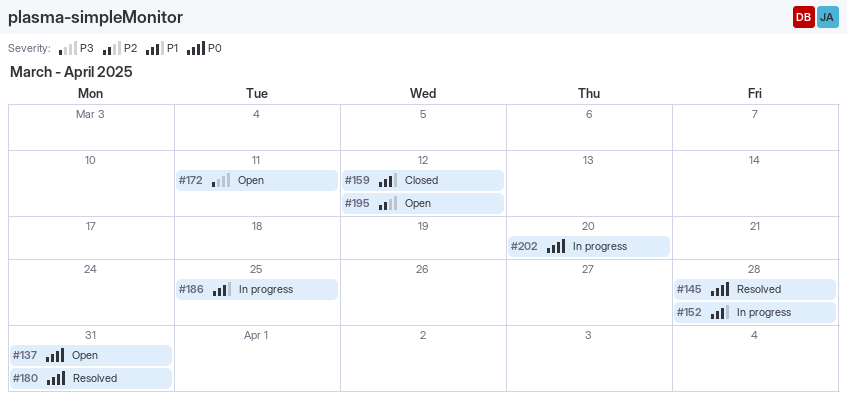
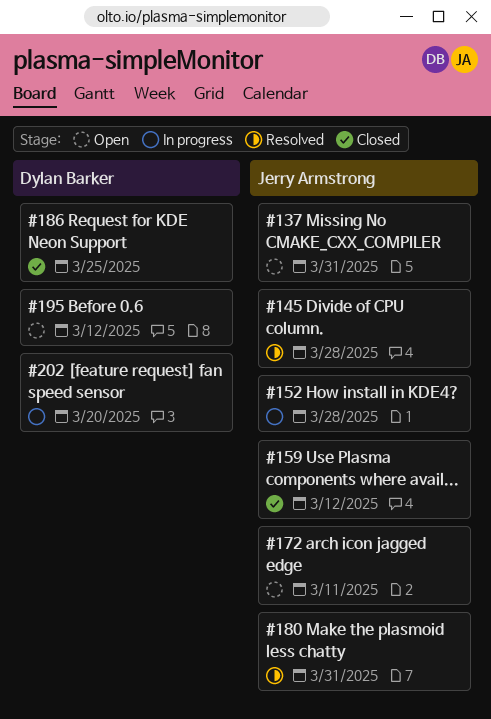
#186, status: In progress -> Closed

